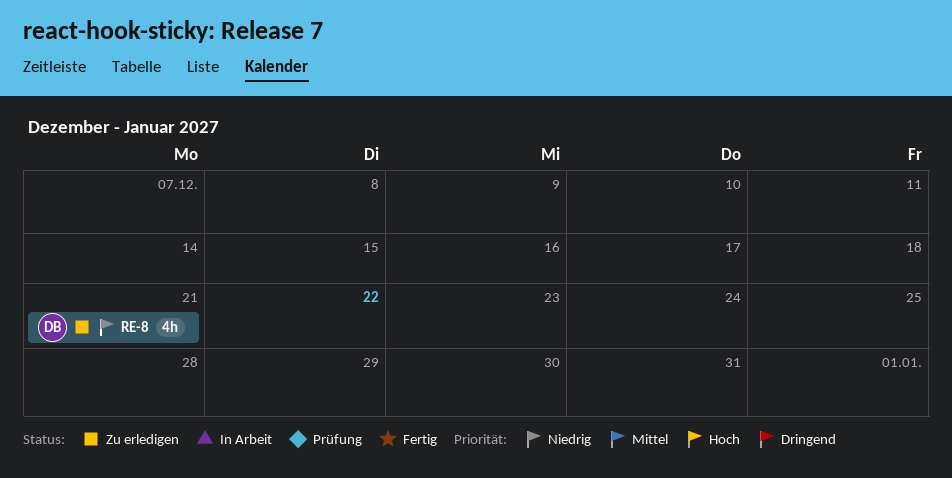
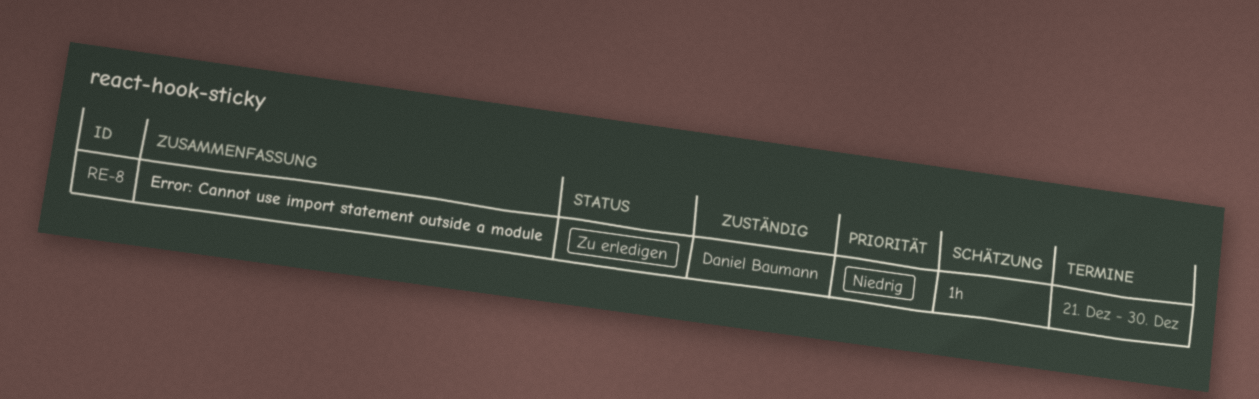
RE-8, estimate: 4h -> 1h
RE-8, due: Dec 21 -> Dec 30

